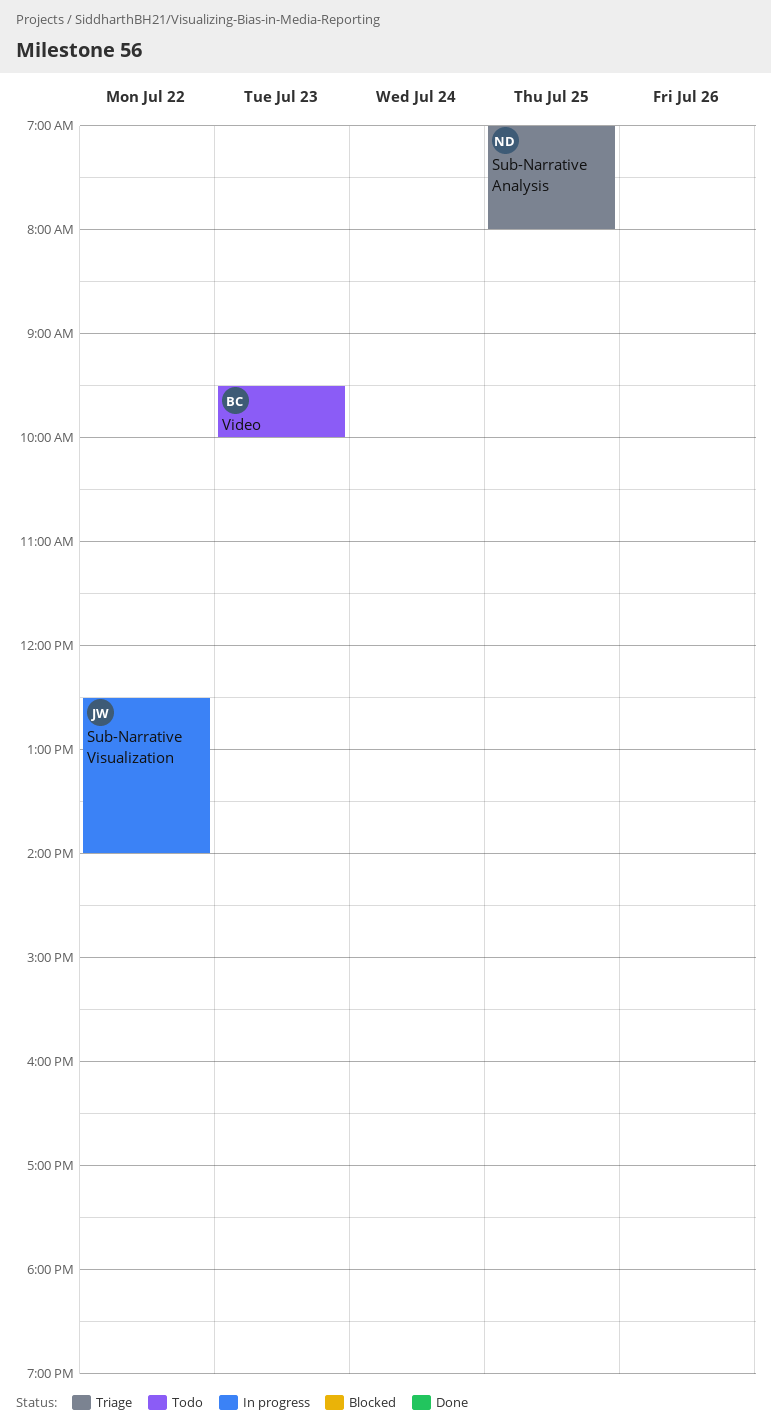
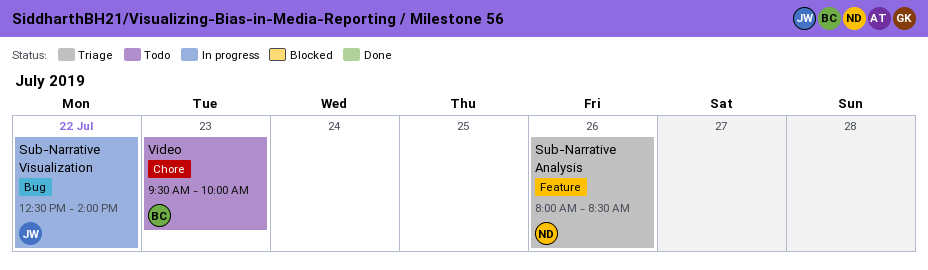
Sub-Narrative Analysis, day: Jul 25 -> Jul 26
Sub-Narrative Analysis, begins: 07:00 -> 08:00
Sub-Narrative Analysis, ends: 08:00 -> 08:30

